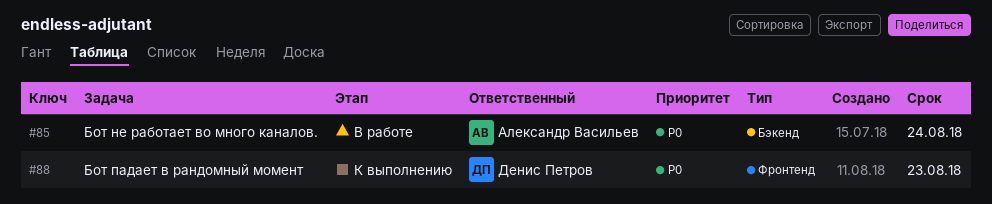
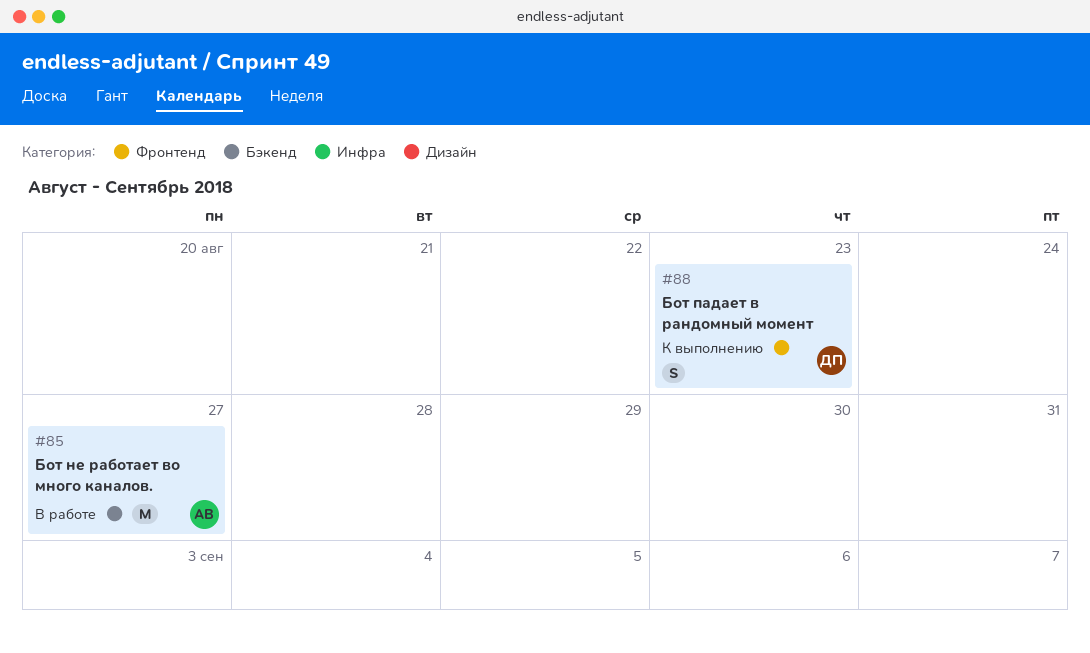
#85, due: Aug 24 -> Aug 27

